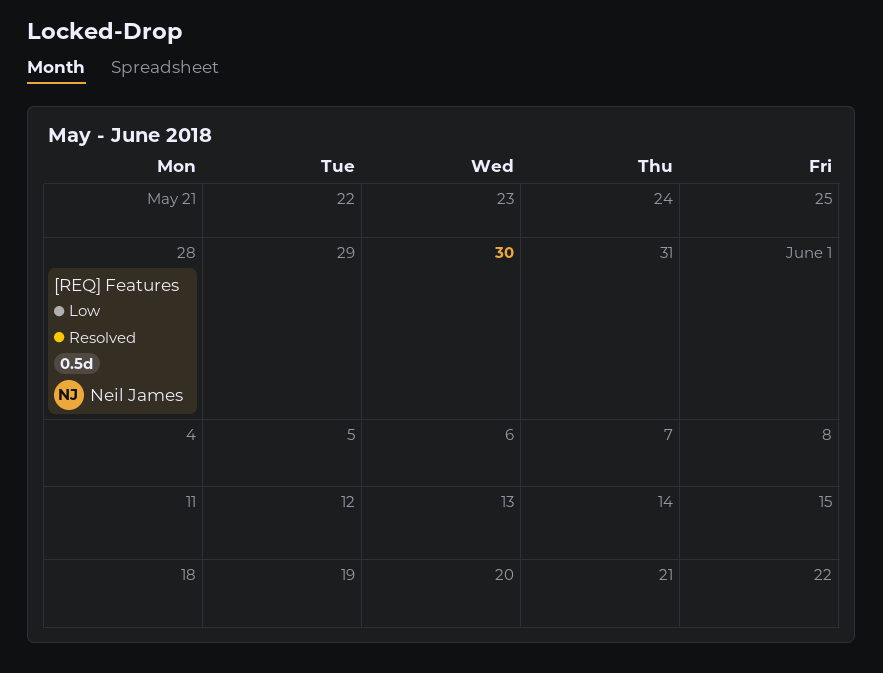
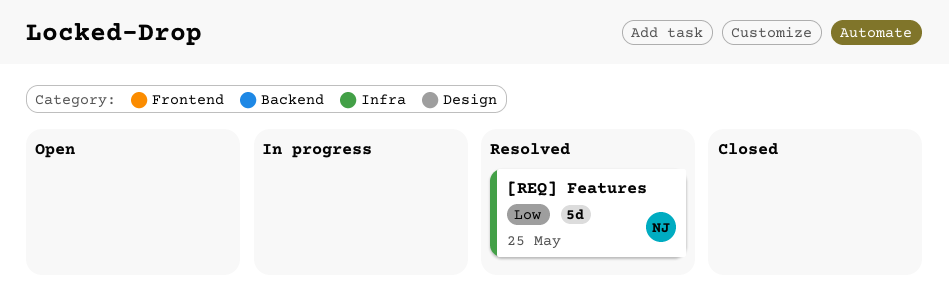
[REQ] Features, estimate: 0.5d -> 5d
[REQ] Features, due: May 28 -> May 25

